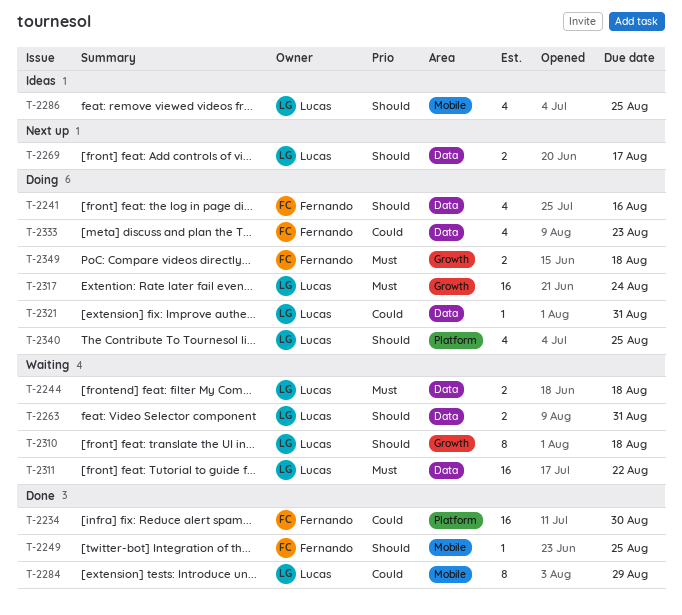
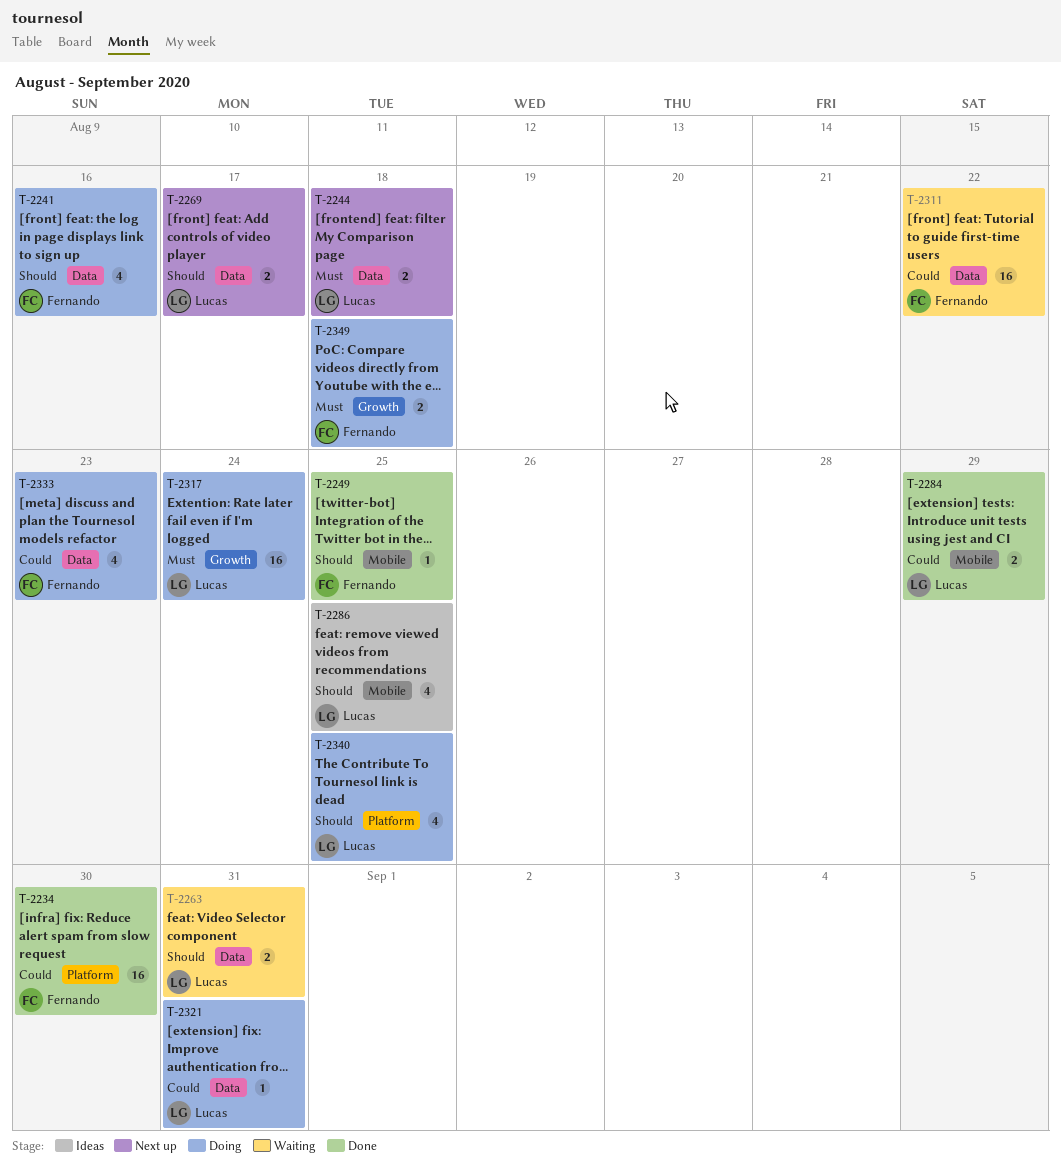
T-2244, status: Waiting -> Next up
T-2284, estimate: 8 -> 2
T-2310: present -> none
T-2311, owner: Lucas -> Fernando
T-2311, priority: Must -> Could

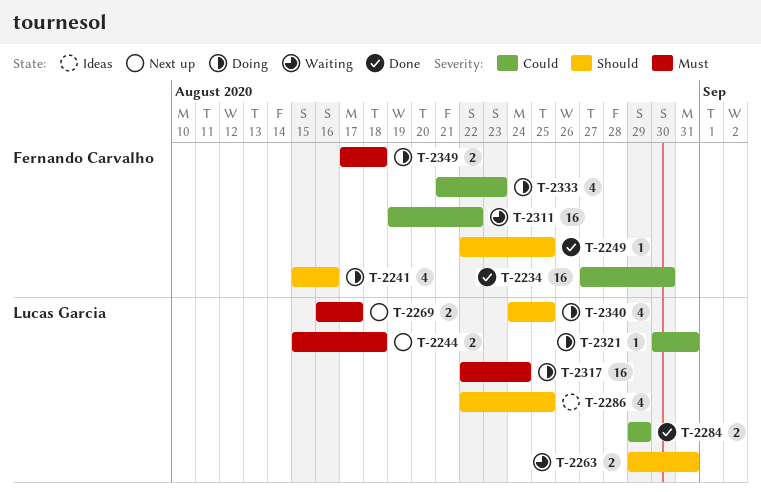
T-2269, priority: Should -> Must

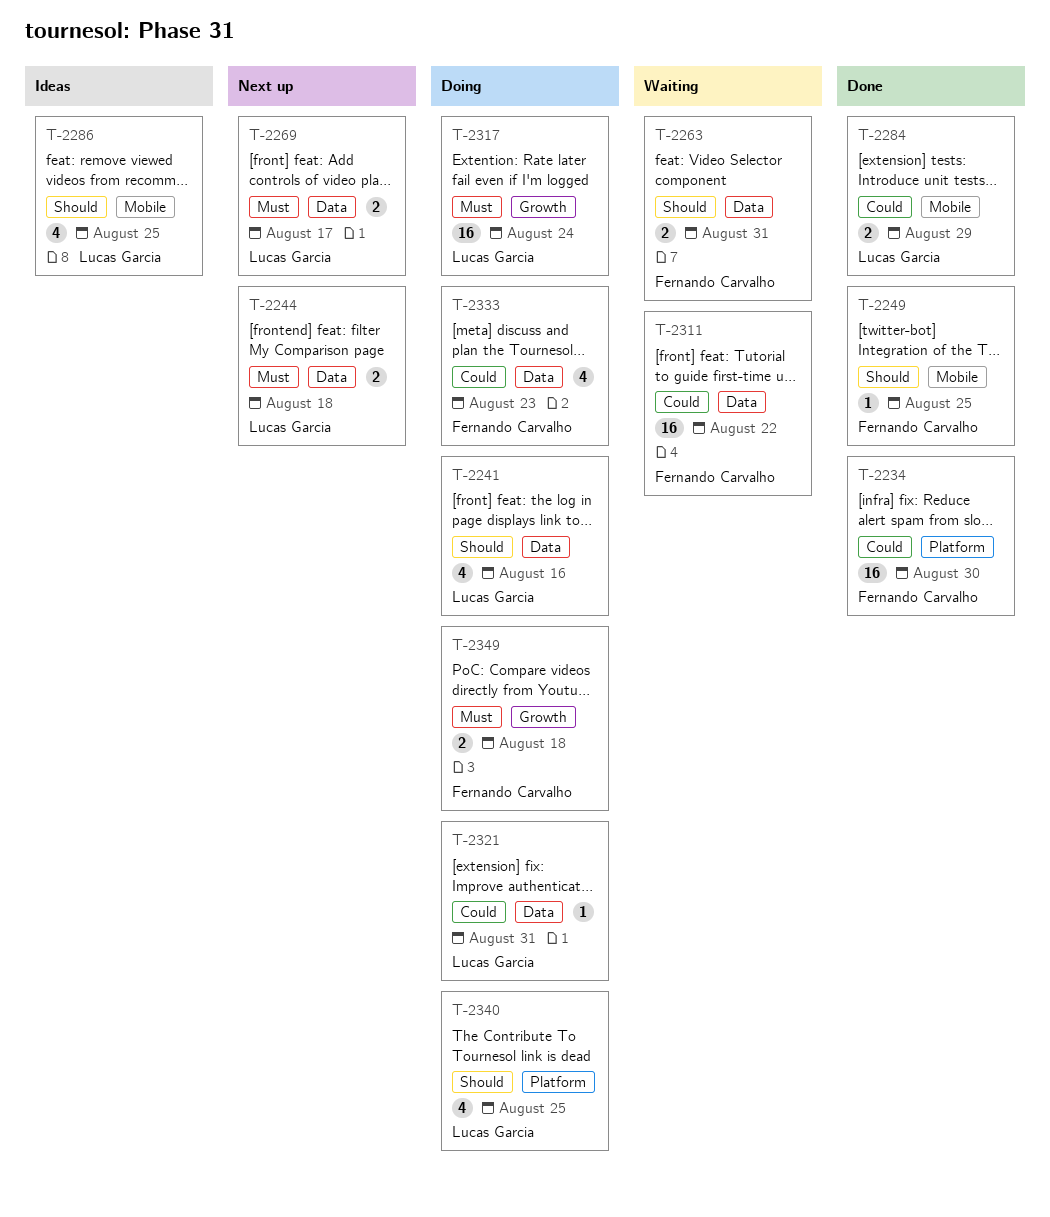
T-2241, owner: Fernando Carvalho -> Lucas Garcia
T-2263, owner: Lucas Garcia -> Fernando Carvalho

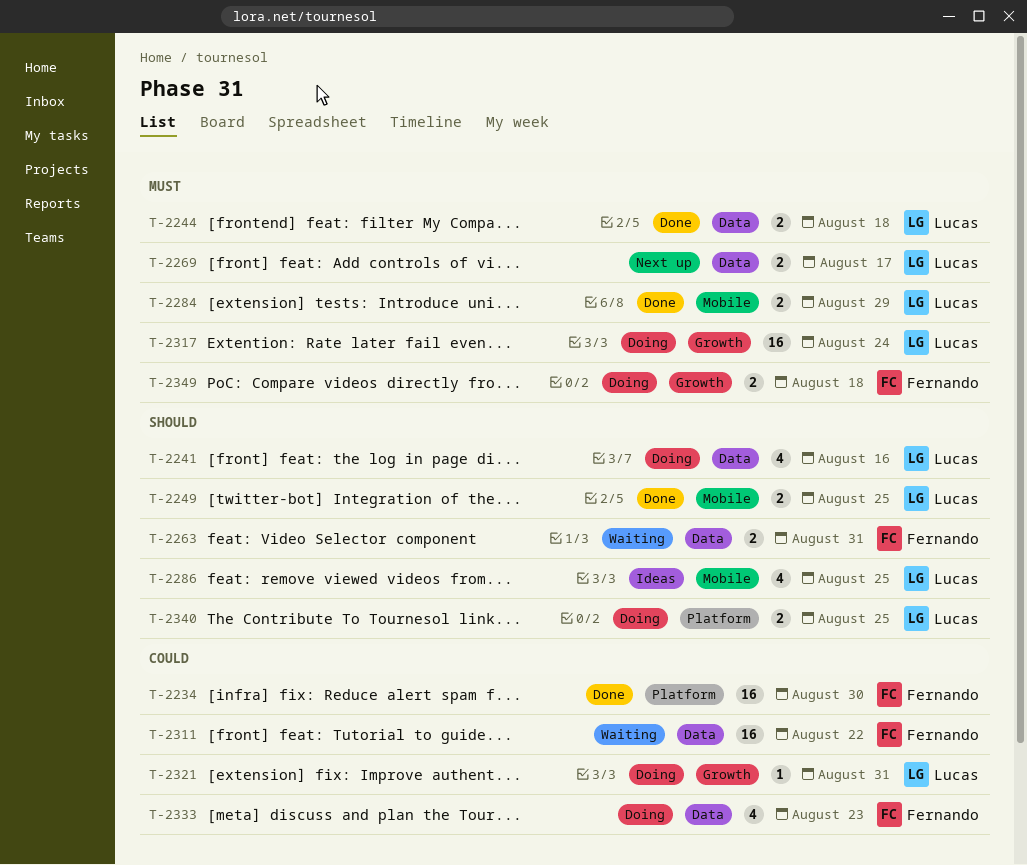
T-2244, status: Next up -> Done
T-2249, owner: Fernando Carvalho -> Lucas Garcia
T-2249, estimate: 1 -> 2
T-2284, priority: Could -> Must
T-2321, label: Data -> Growth
T-2340, estimate: 4 -> 2

